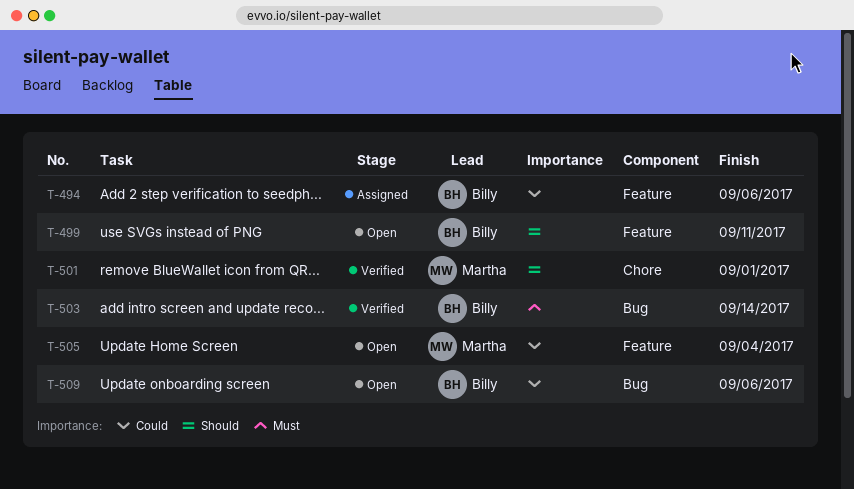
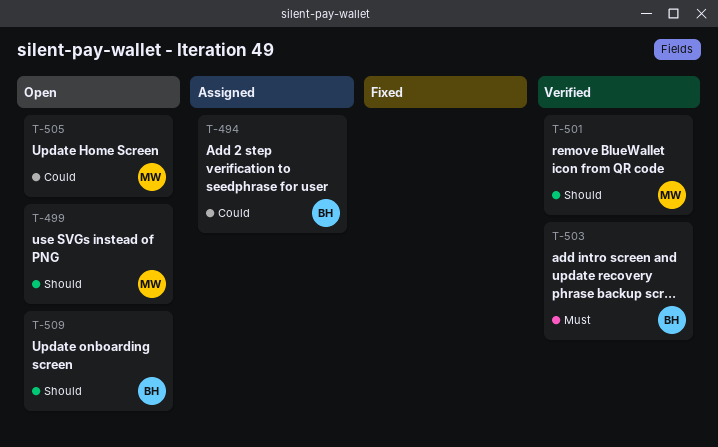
T-499, owner: Billy -> Martha
T-509, priority: Could -> Should

